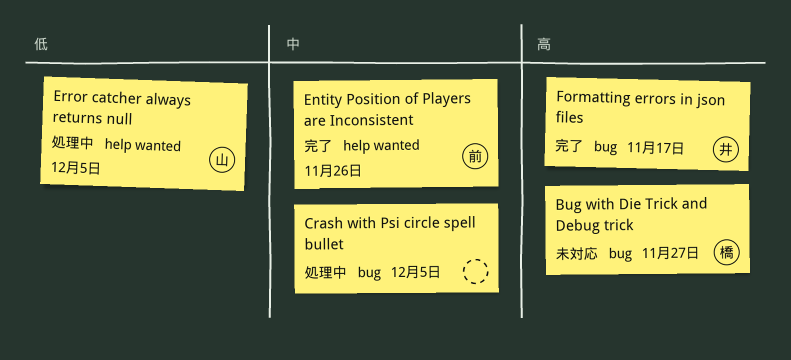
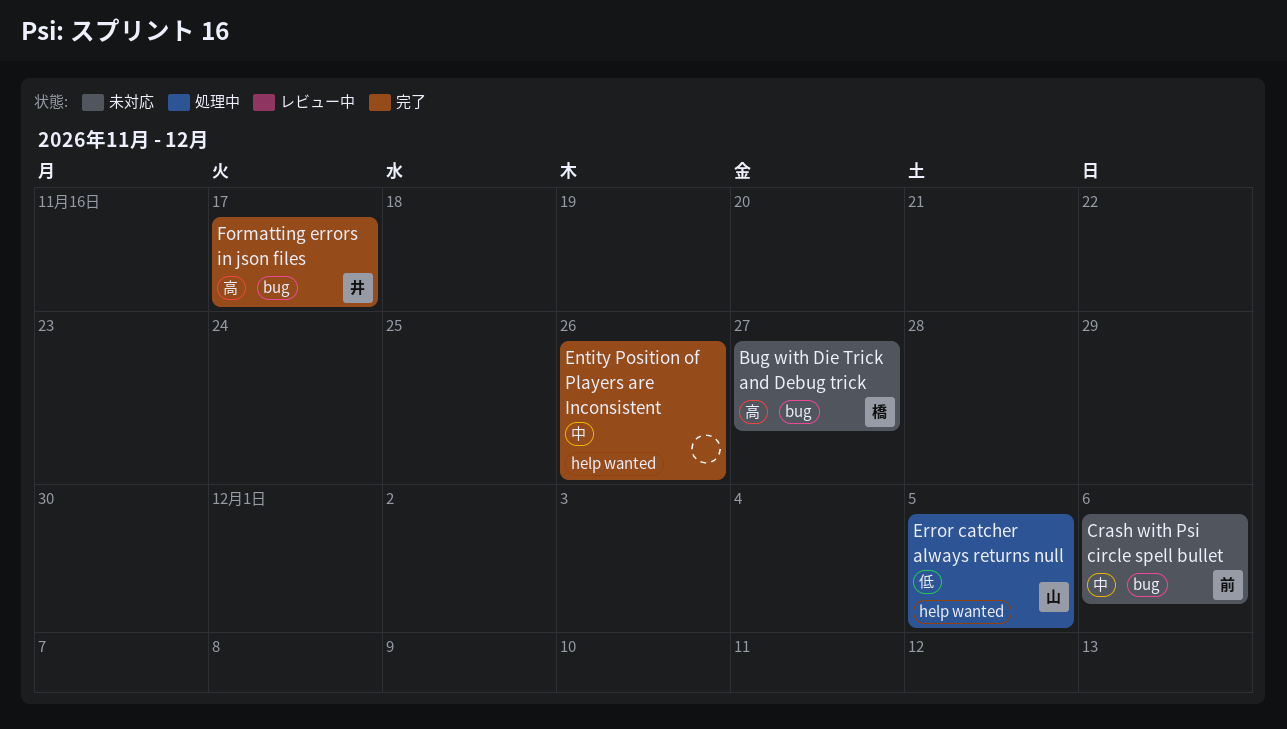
Crash with Psi circle spell bullet, status: 処理中 -> 未対応
Crash with Psi circle spell bullet, owner: none -> 前
Crash with Psi circle spell bullet, due: Dec 5 -> Dec 6
Entity Position of Players are Inconsistent, owner: 前 -> none

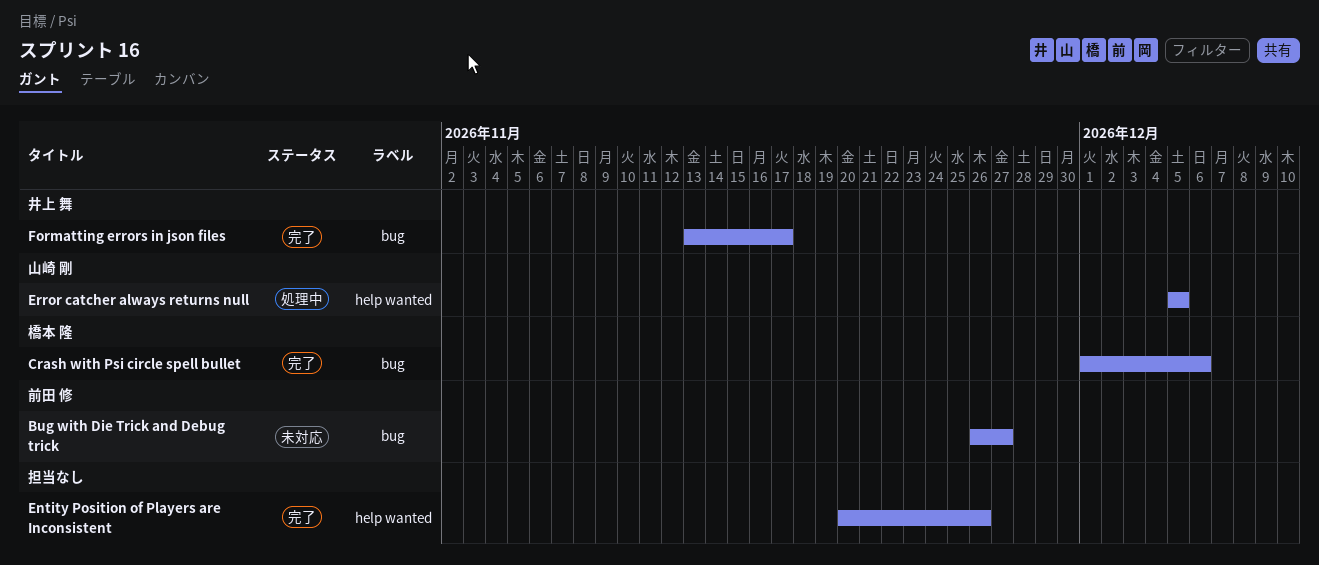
Bug with Die Trick and Debug trick, owner: 橋本 隆 -> 前田 修
Crash with Psi circle spell bullet, status: 未対応 -> 完了
Crash with Psi circle spell bullet, owner: 前田 修 -> 橋本 隆

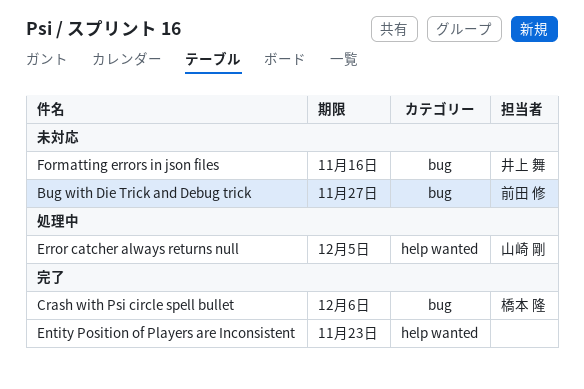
Entity Position of Players are Inconsistent, due: Nov 26 -> Nov 23
Formatting errors in json files, status: 完了 -> 未対応
Formatting errors in json files, due: Nov 17 -> Nov 16

